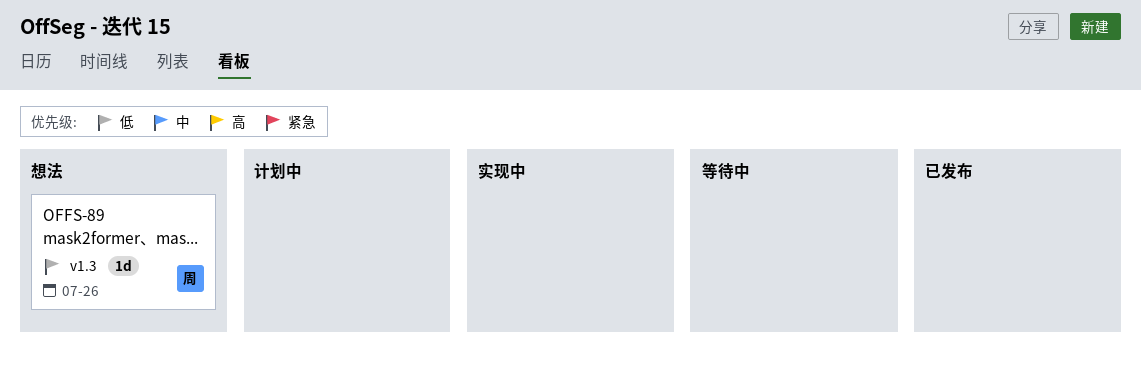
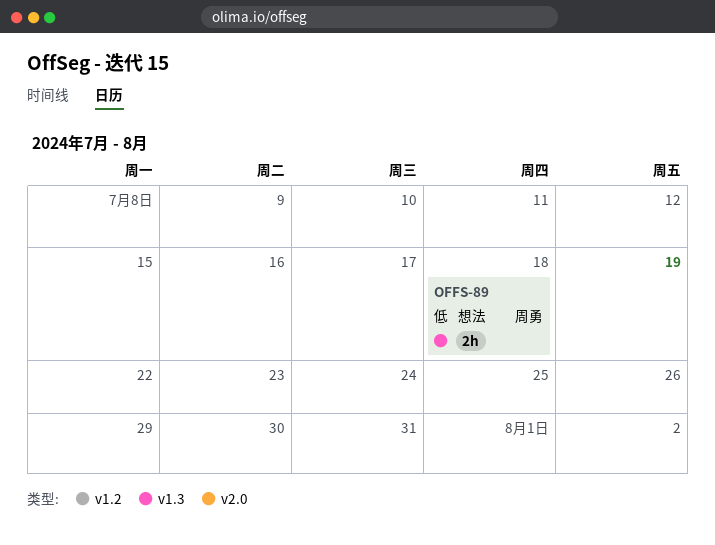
OFFS-89, estimate: 1d -> 2h
OFFS-89, due: Jul 26 -> Jul 18

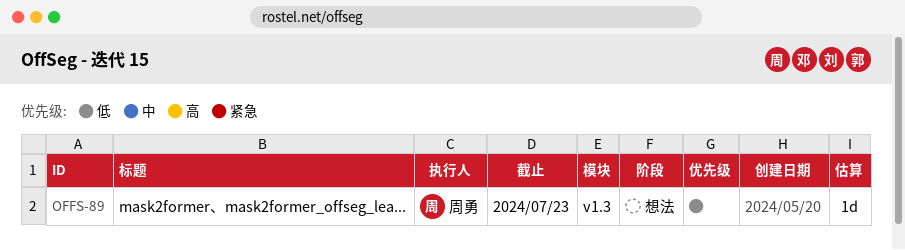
OFFS-89, estimate: 2h -> 1d
OFFS-89, due: Jul 18 -> Jul 23

